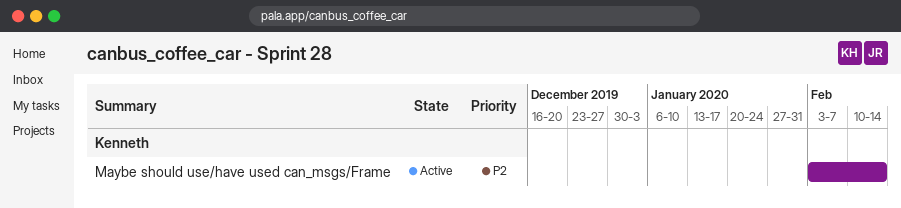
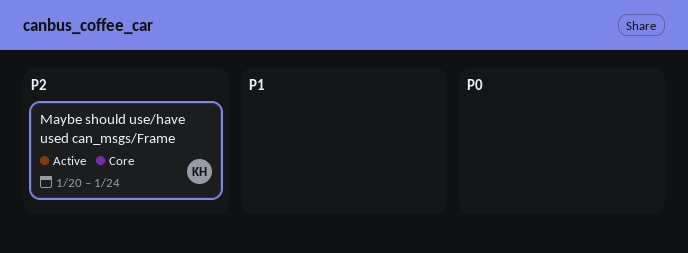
Maybe should use/have used can_msgs/Frame, start: Feb 3 -> Jan 20
Maybe should use/have used can_msgs/Frame, due: Feb 14 -> Jan 24

